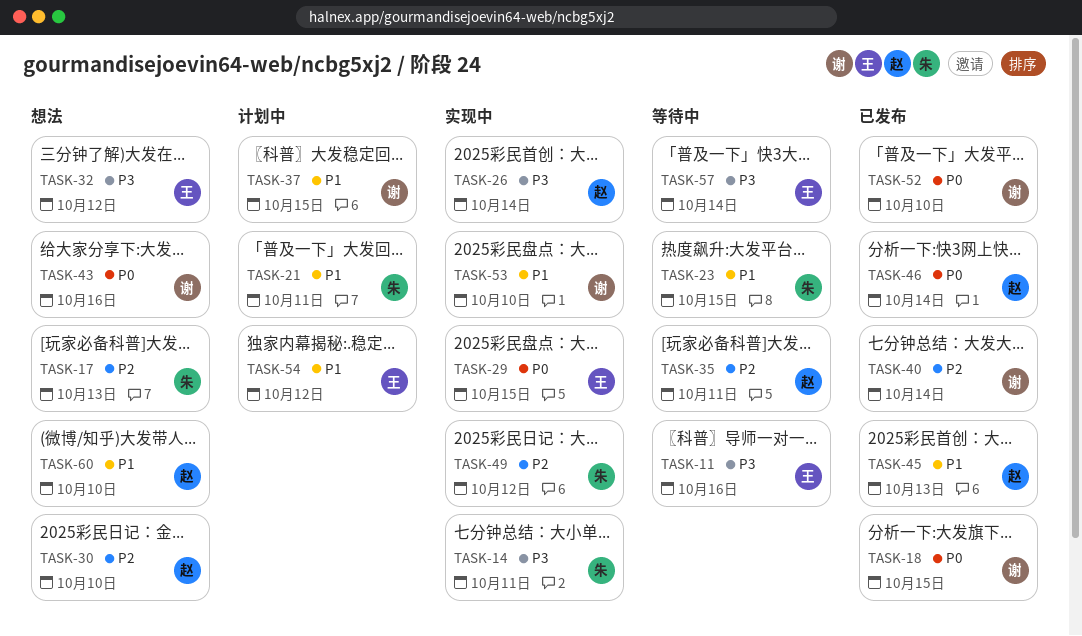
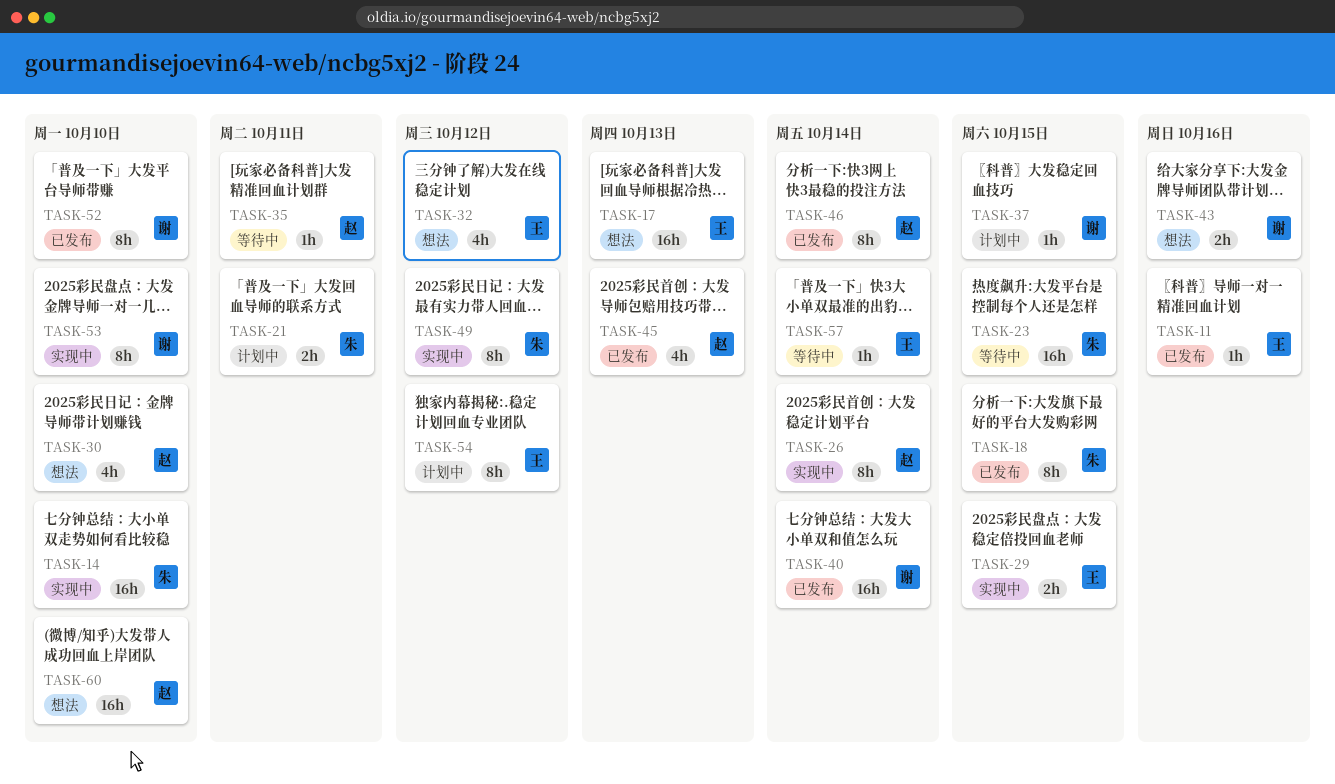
TASK-11, status: 等待中 -> 已发布
TASK-14, due: Oct 11 -> Oct 10
TASK-17, owner: 朱 -> 王
TASK-18, owner: 谢 -> 朱

